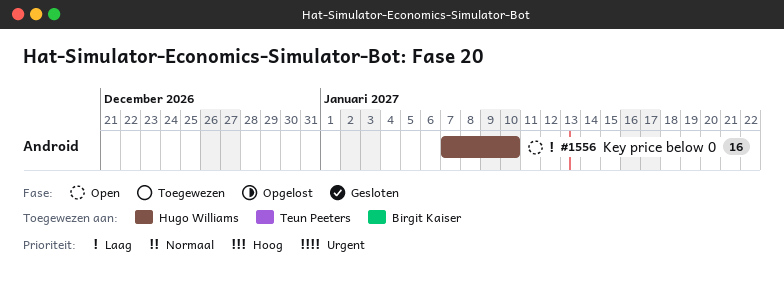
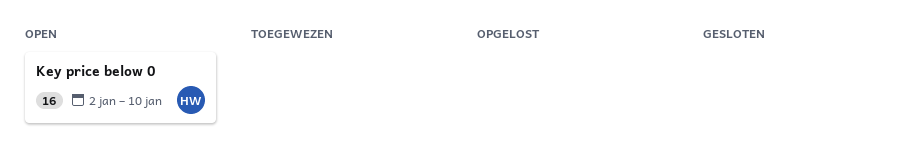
Key price below 0, start: Jan 7 -> Jan 2

